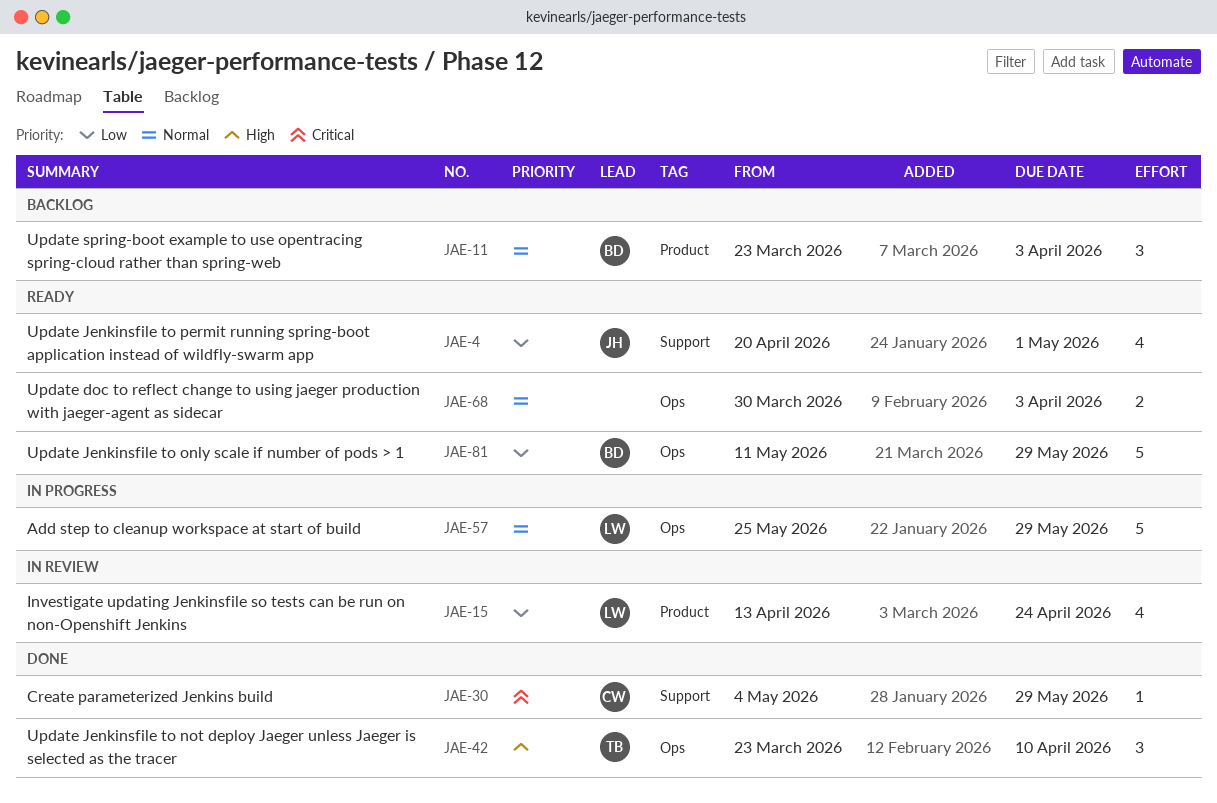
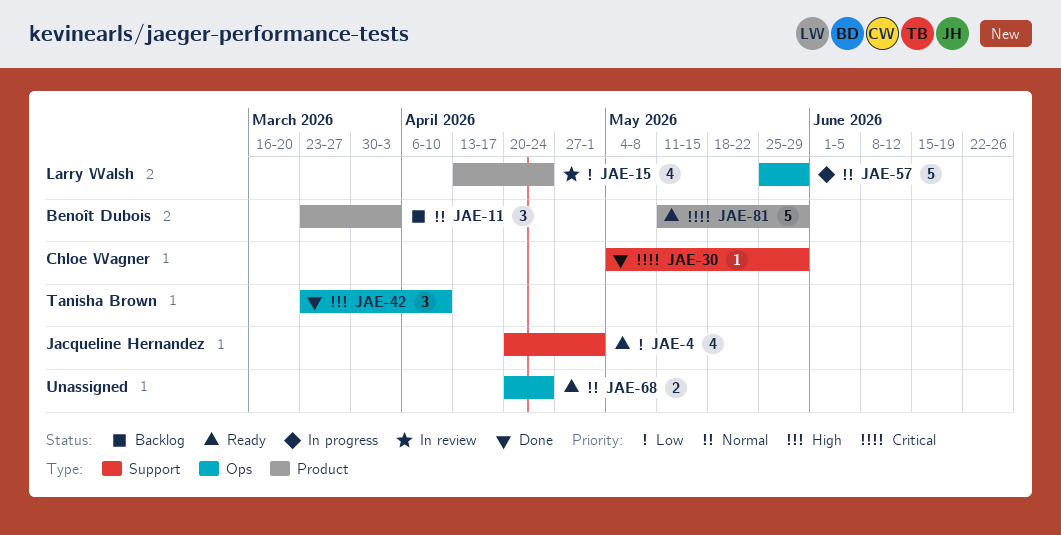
JAE-68, start: Mar 30 -> Apr 20
JAE-68, due: Apr 3 -> Apr 24
JAE-81, priority: Low -> Critical
JAE-81, label: Ops -> Product

